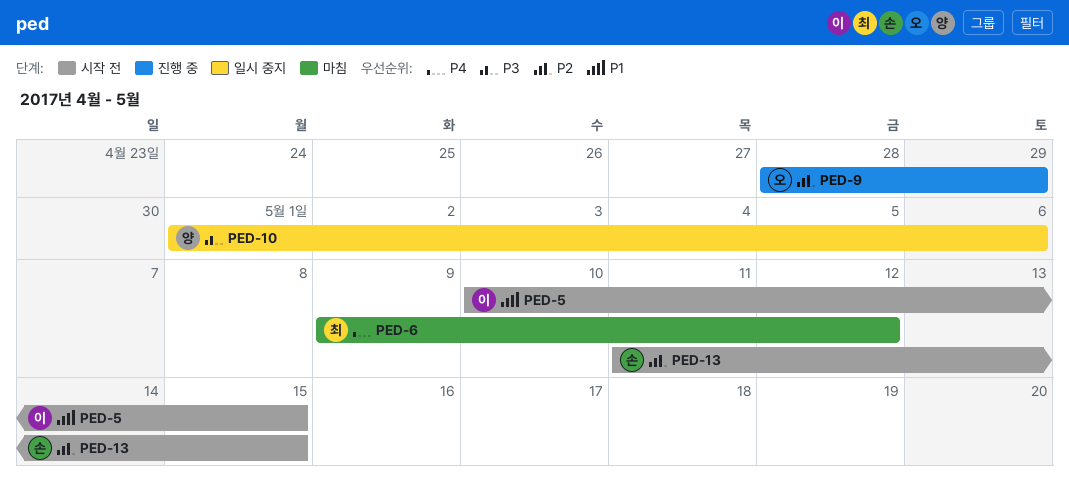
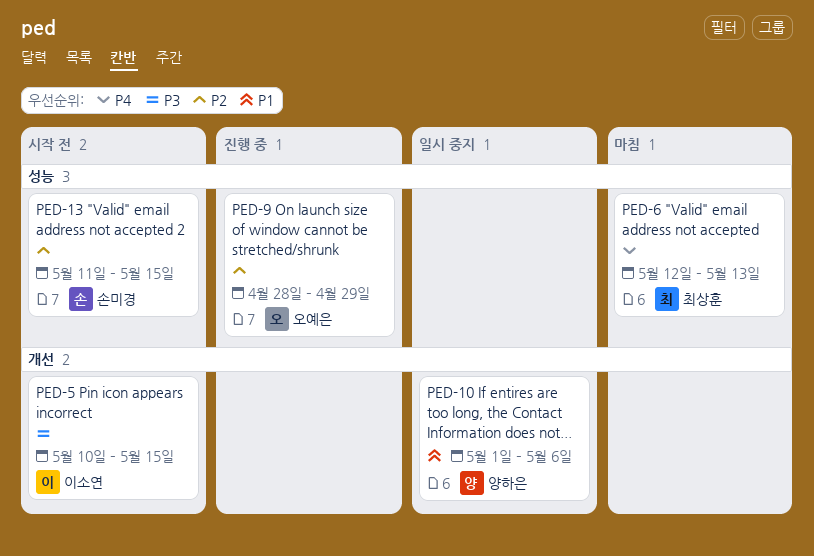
PED-5, priority: P1 -> P3
PED-6, start: May 9 -> May 12
PED-6, due: May 12 -> May 13
PED-10, priority: P3 -> P1

